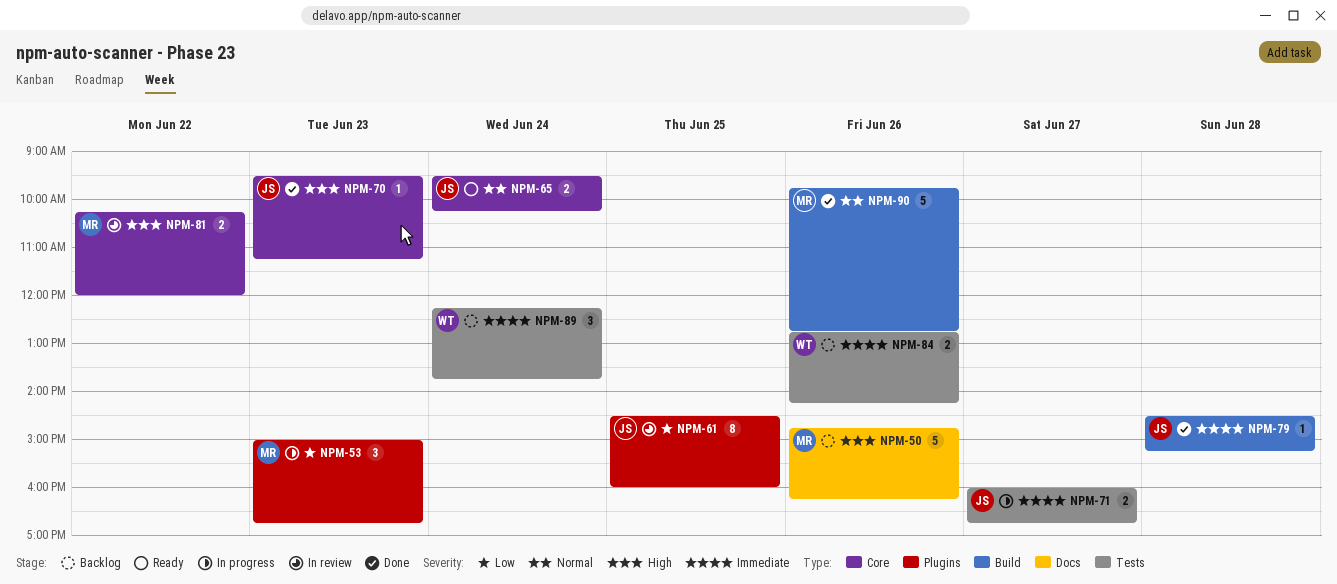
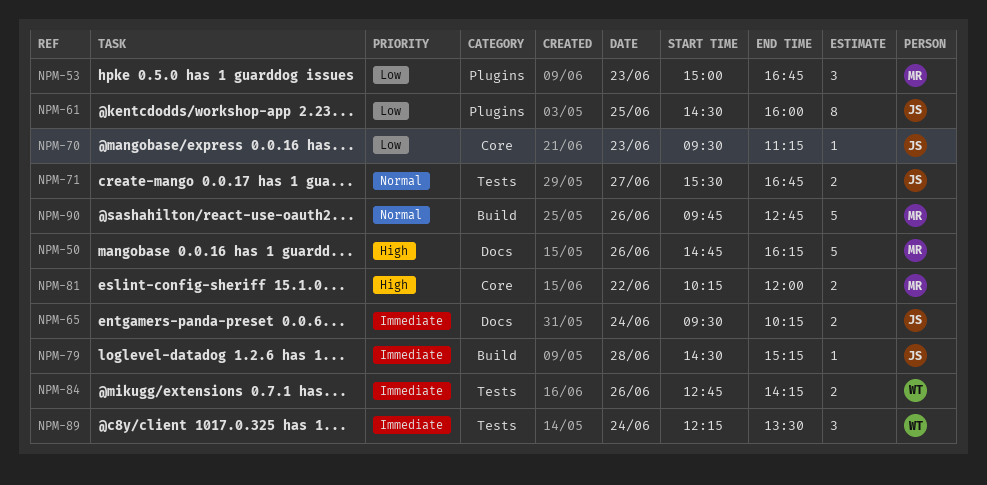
NPM-65, priority: Normal -> Immediate
NPM-65, label: Core -> Docs
NPM-70, priority: High -> Low
NPM-71, priority: Immediate -> Normal
NPM-71, begins: 16:00 -> 15:30
NPM-89, ends: 13:45 -> 13:30

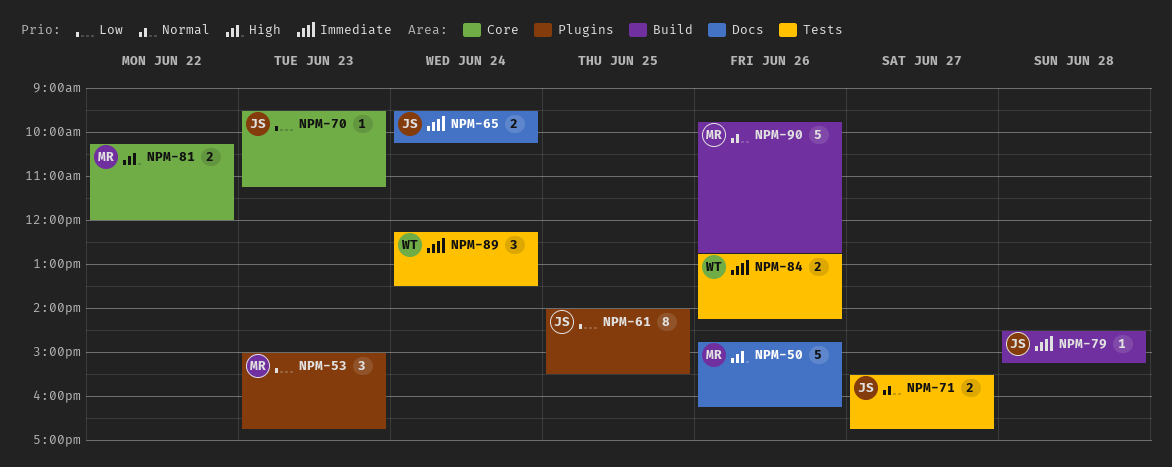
NPM-61, begins: 14:30 -> 14:00
NPM-61, ends: 16:00 -> 15:30

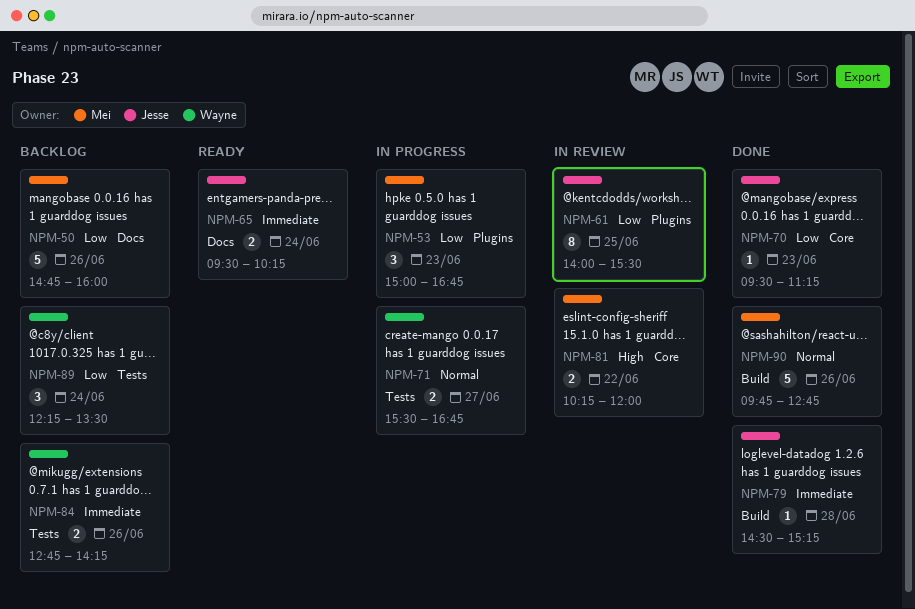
NPM-50, priority: High -> Low
NPM-50, ends: 16:15 -> 16:00
NPM-71, owner: Jesse -> Wayne
NPM-89, priority: Immediate -> Low

